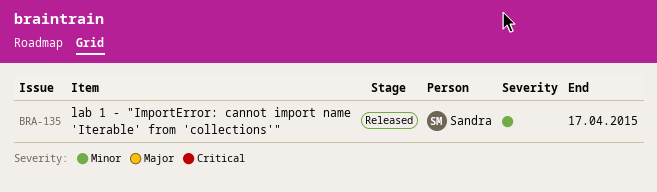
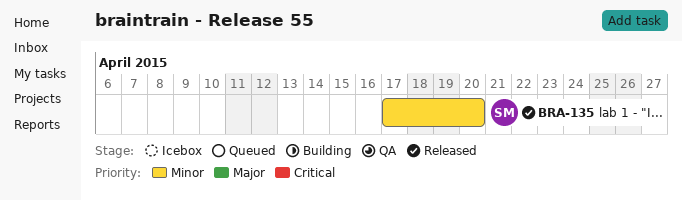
BRA-135, due: Apr 17 -> Apr 20

